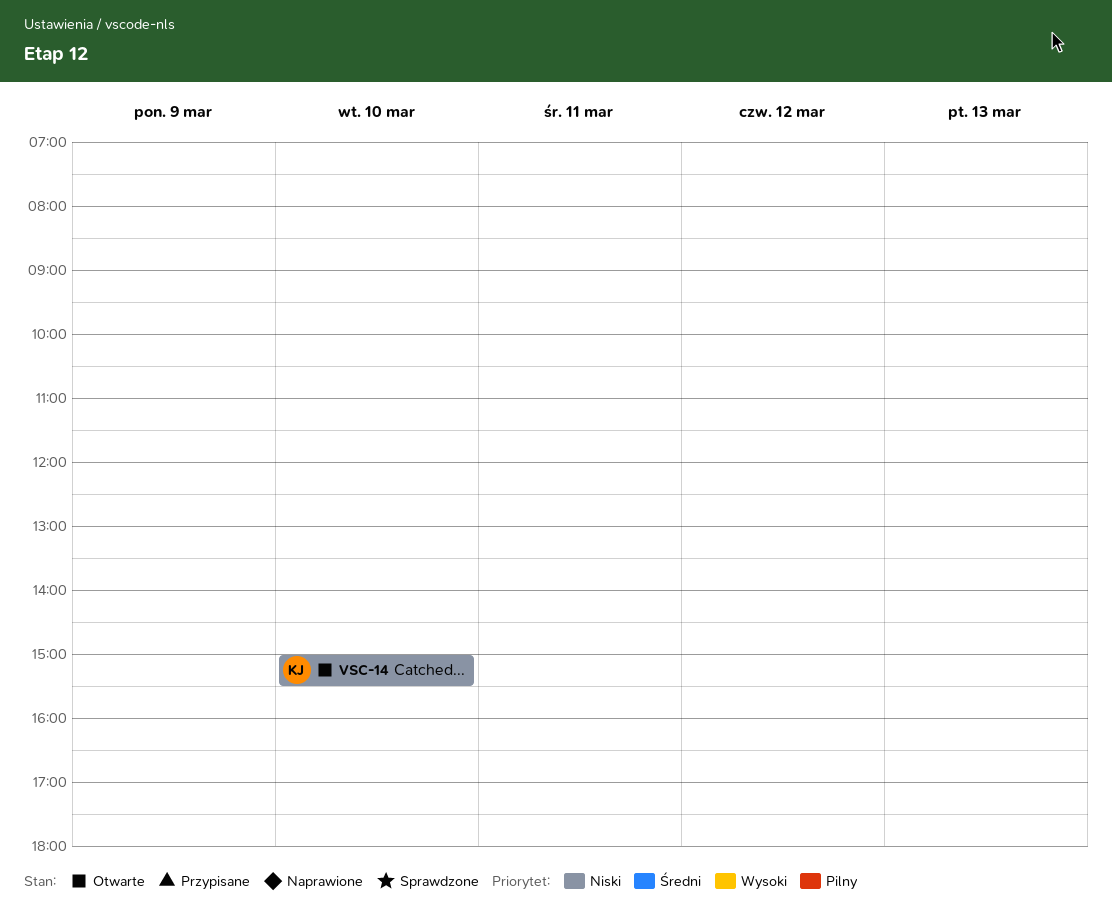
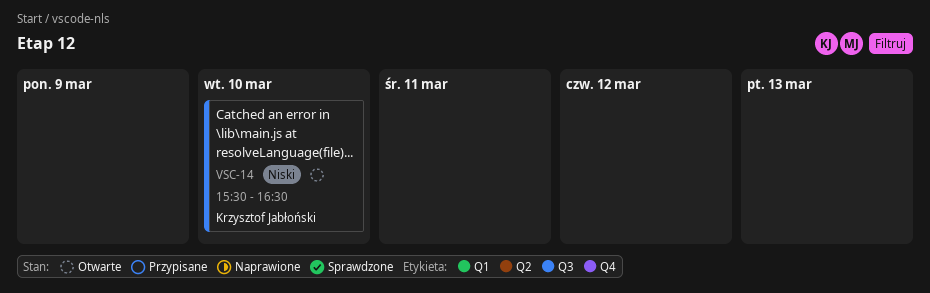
VSC-14, begins: 15:00 -> 15:30
VSC-14, ends: 15:30 -> 16:30

